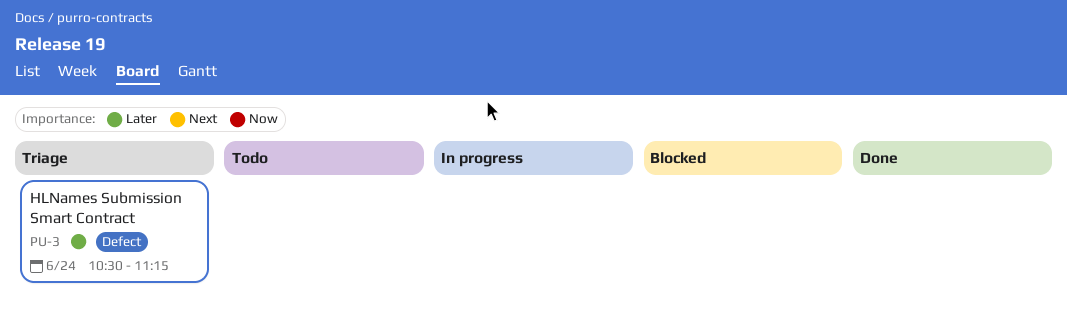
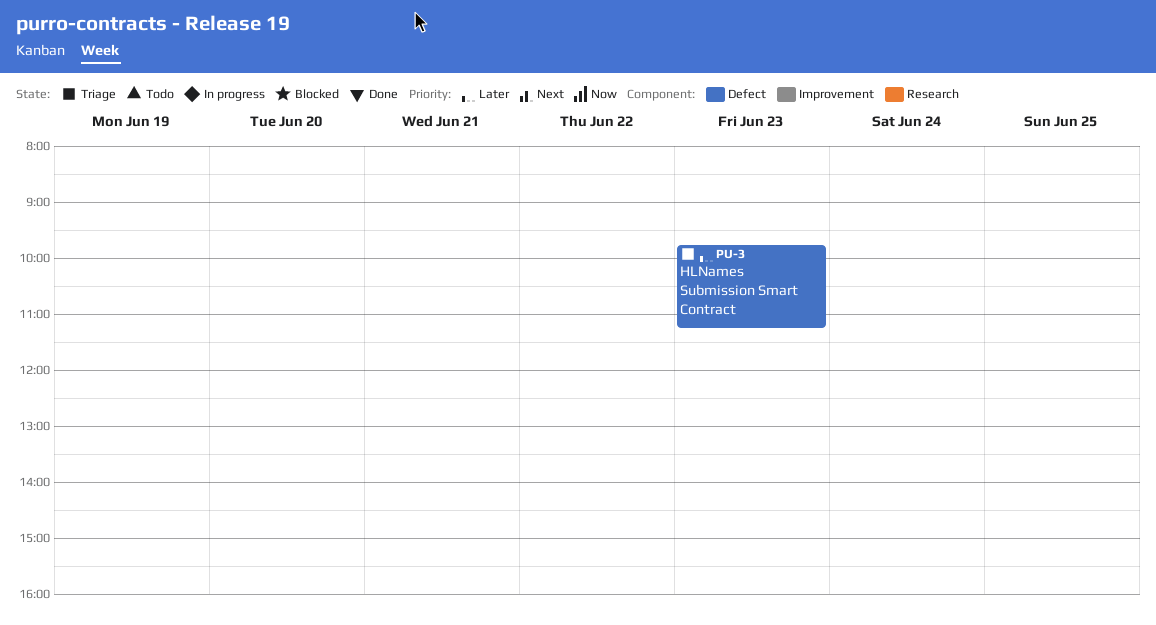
PU-3, day: Jun 24 -> Jun 23
PU-3, begins: 10:30 -> 09:45

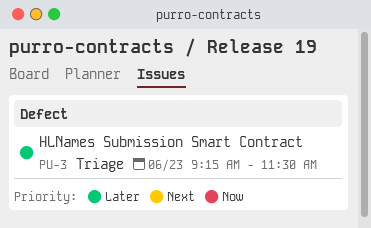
PU-3, begins: 09:45 -> 09:15
PU-3, ends: 11:15 -> 11:30

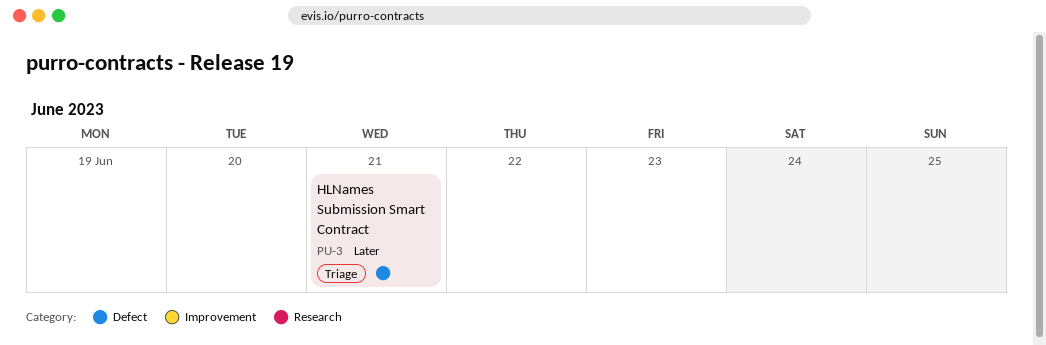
PU-3, day: Jun 23 -> Jun 21

